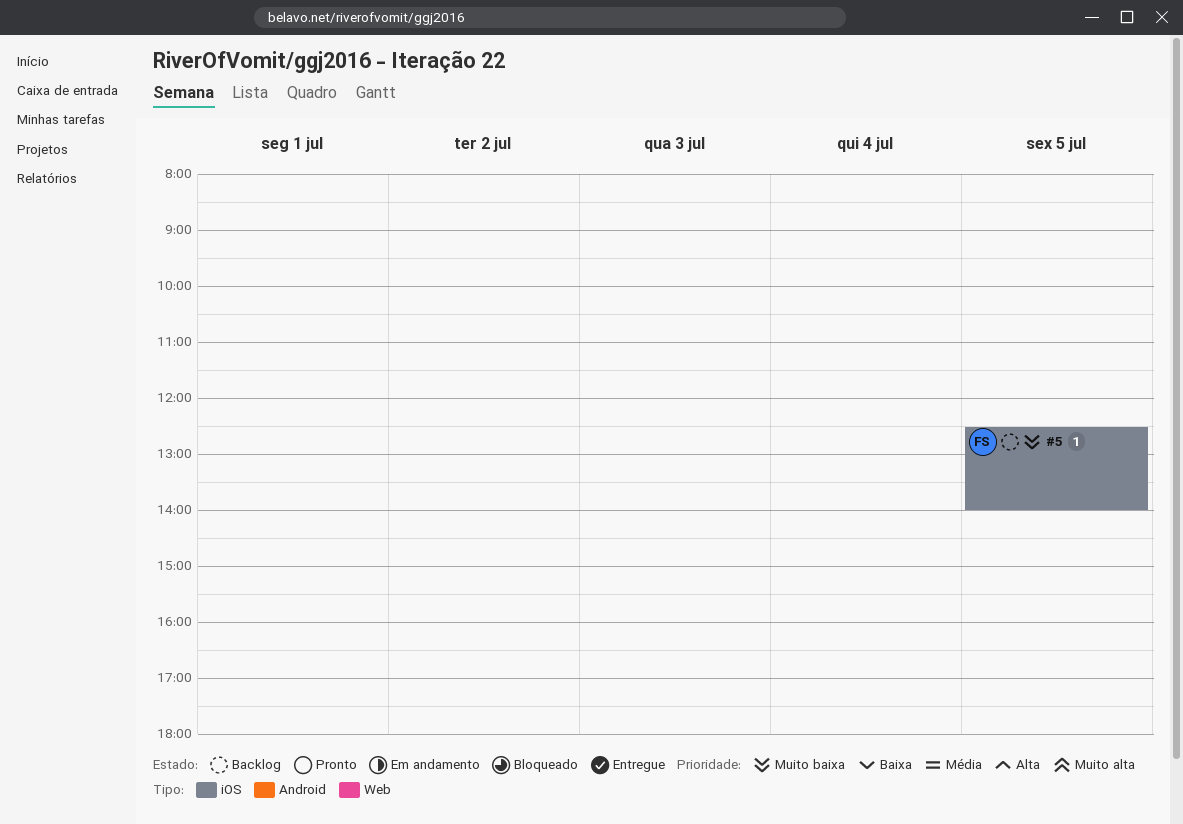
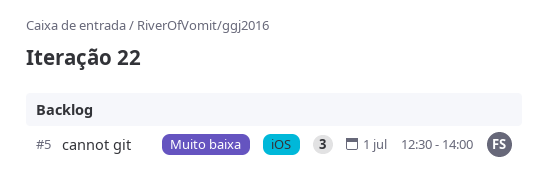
#5, estimate: 1 -> 3
#5, day: Jul 5 -> Jul 1

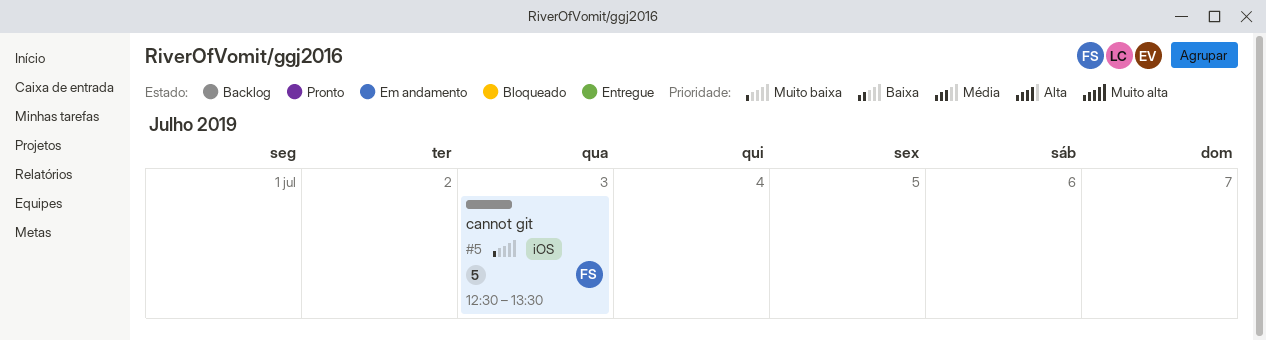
#5, estimate: 3 -> 5
#5, day: Jul 1 -> Jul 3
#5, ends: 14:00 -> 13:30

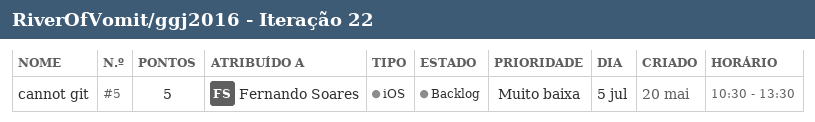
#5, day: Jul 3 -> Jul 5
#5, begins: 12:30 -> 10:30

